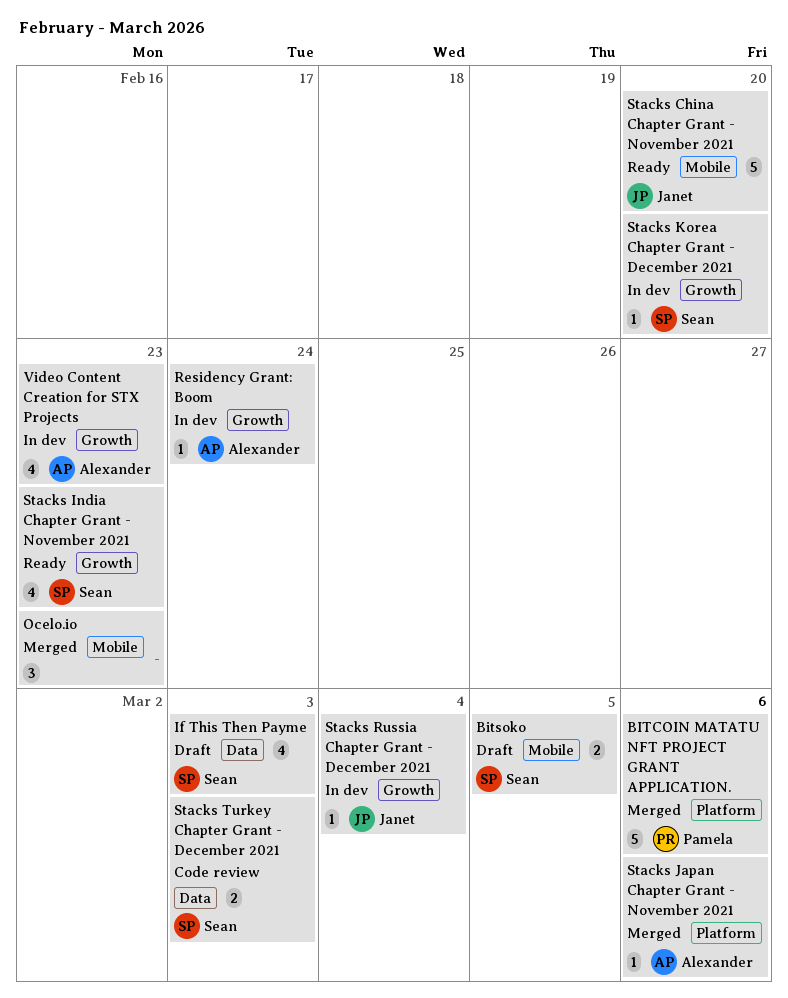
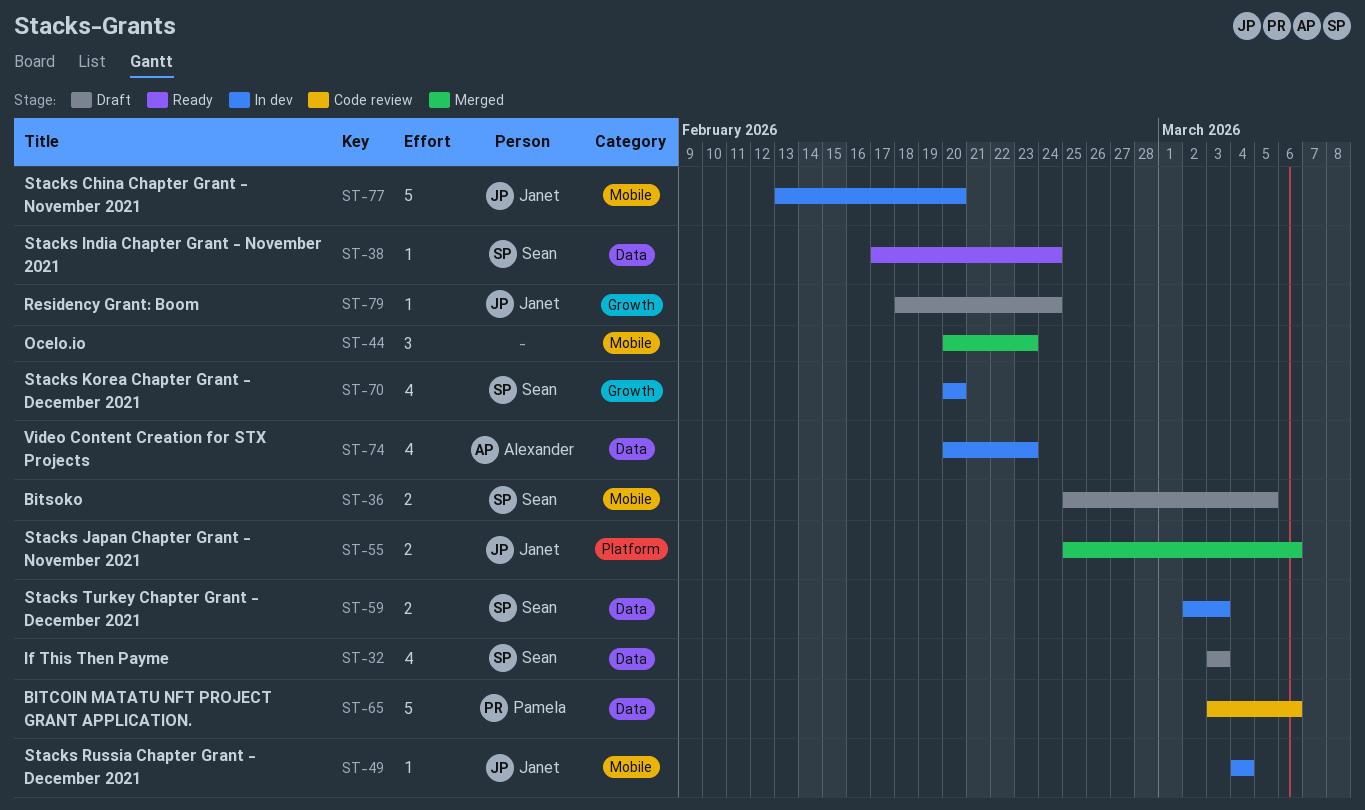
BITCOIN MATATU NFT PROJECT GRANT APPLICATION., status: Merged -> Code review
BITCOIN MATATU NFT PROJECT GRANT APPLICATION., label: Platform -> Data
Residency Grant: Boom, status: In dev -> Draft
Residency Grant: Boom, owner: Alexander -> Janet
Stacks China Chapter Grant - November 2021, status: Ready -> In dev
Stacks India Chapter Grant - November 2021, label: Growth -> Data
Stacks India Chapter Grant - November 2021, estimate: 4 -> 1
Stacks India Chapter Grant - November 2021, due: Feb 23 -> Feb 24
Stacks Japan Chapter Grant - November 2021, owner: Alexander -> Janet
Stacks Japan Chapter Grant - November 2021, estimate: 1 -> 2
Stacks Korea Chapter Grant - December 2021, estimate: 1 -> 4
Stacks Russia Chapter Grant - December 2021, label: Growth -> Mobile
Stacks Turkey Chapter Grant - December 2021, status: Code review -> In dev
Video Content Creation for STX Projects, label: Growth -> Data

